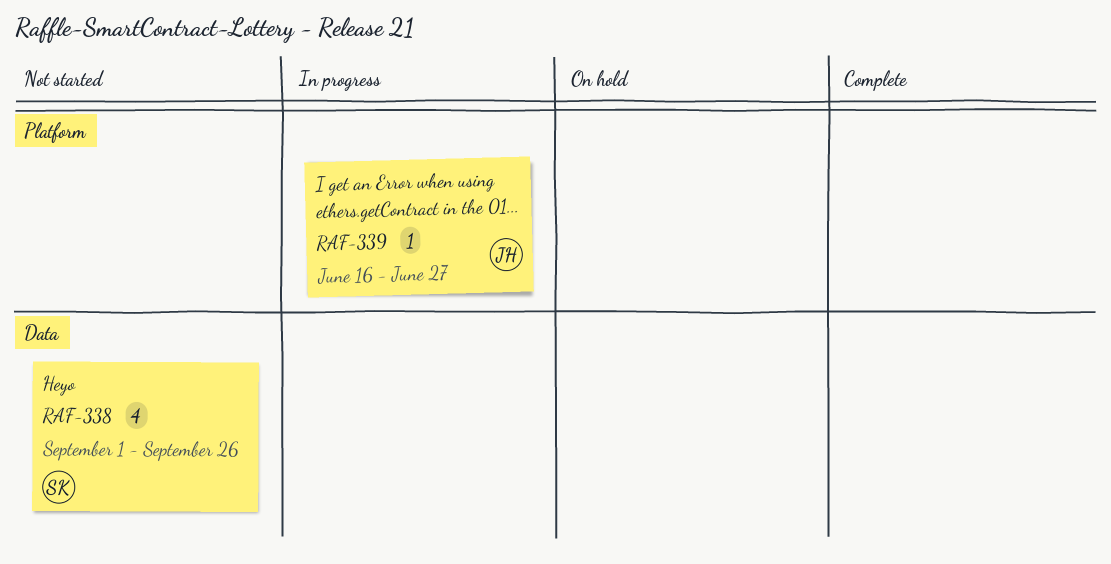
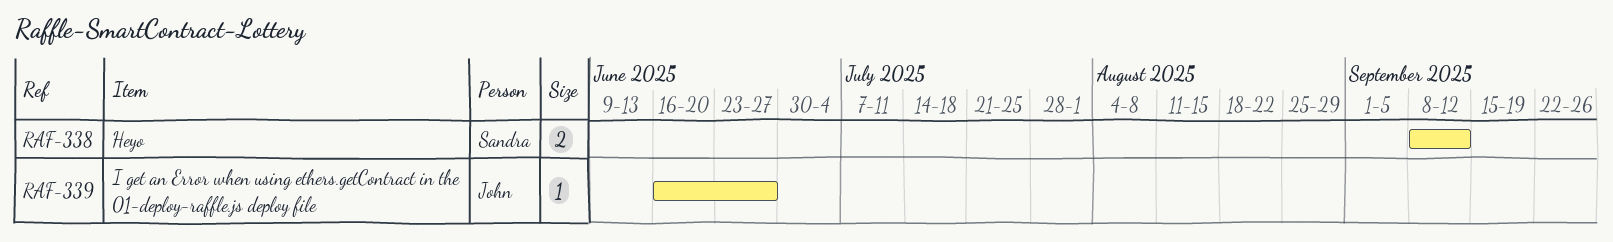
RAF-338, estimate: 4 -> 2
RAF-338, start: Sep 1 -> Sep 8
RAF-338, due: Sep 26 -> Sep 12

